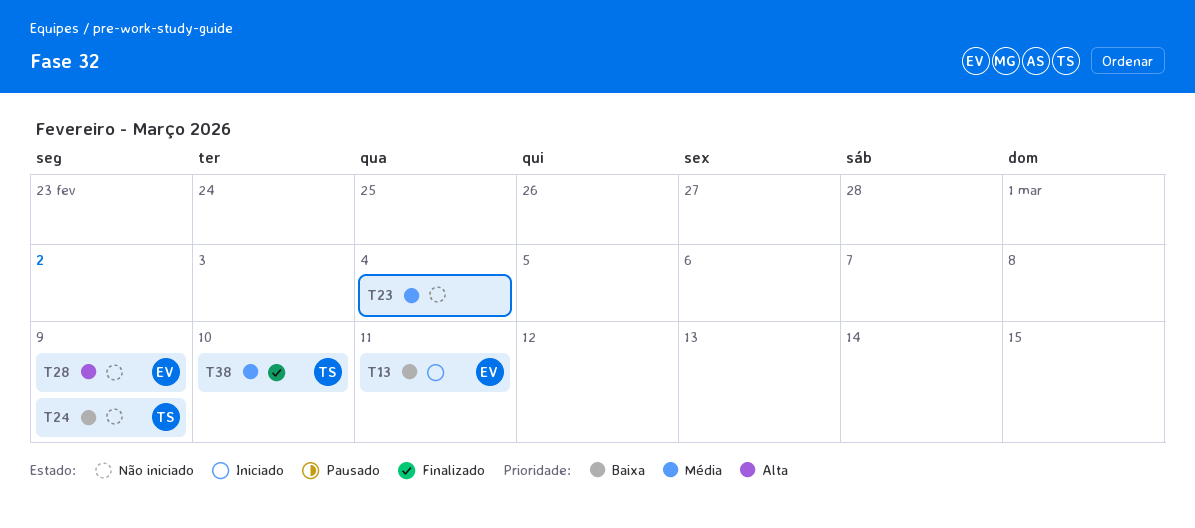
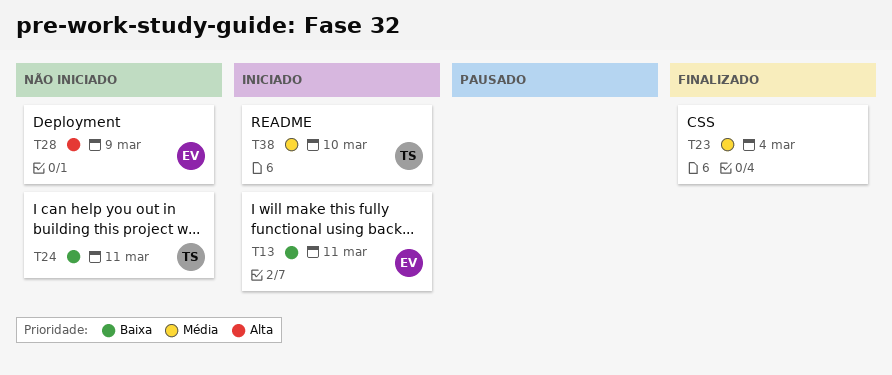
T23, status: Não iniciado -> Finalizado
T24, due: Mar 9 -> Mar 11
T38, status: Finalizado -> Iniciado

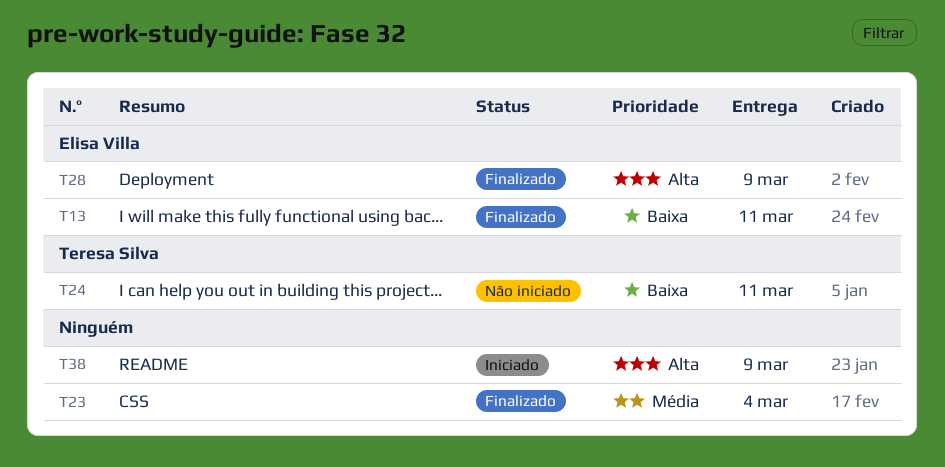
T13, status: Iniciado -> Finalizado
T28, status: Não iniciado -> Finalizado
T38, owner: Teresa Silva -> none
T38, priority: Média -> Alta
T38, due: Mar 10 -> Mar 9

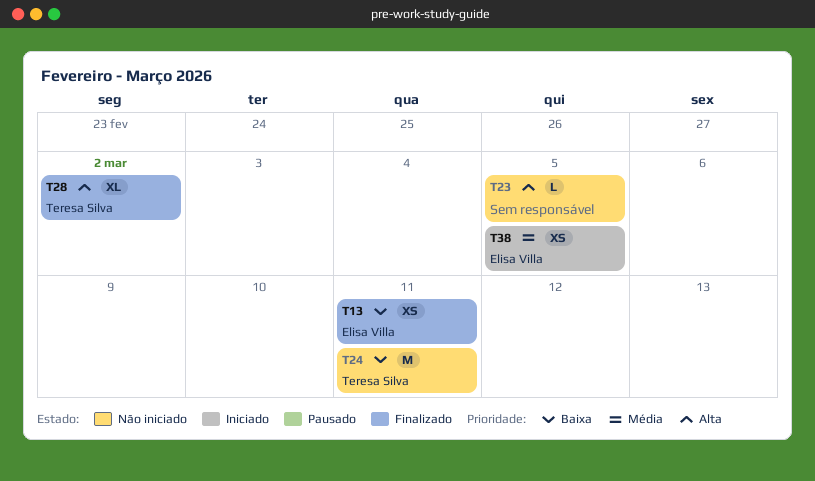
T23, status: Finalizado -> Não iniciado
T23, priority: Média -> Alta
T23, due: Mar 4 -> Mar 5
T28, owner: Elisa Villa -> Teresa Silva
T28, due: Mar 9 -> Mar 2
T38, owner: none -> Elisa Villa
T38, priority: Alta -> Média
T38, due: Mar 9 -> Mar 5

